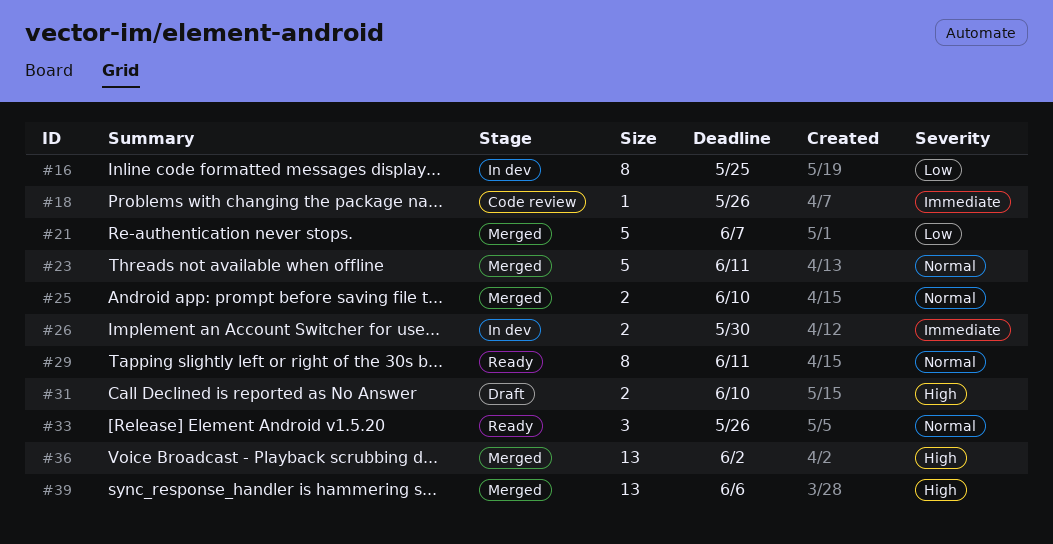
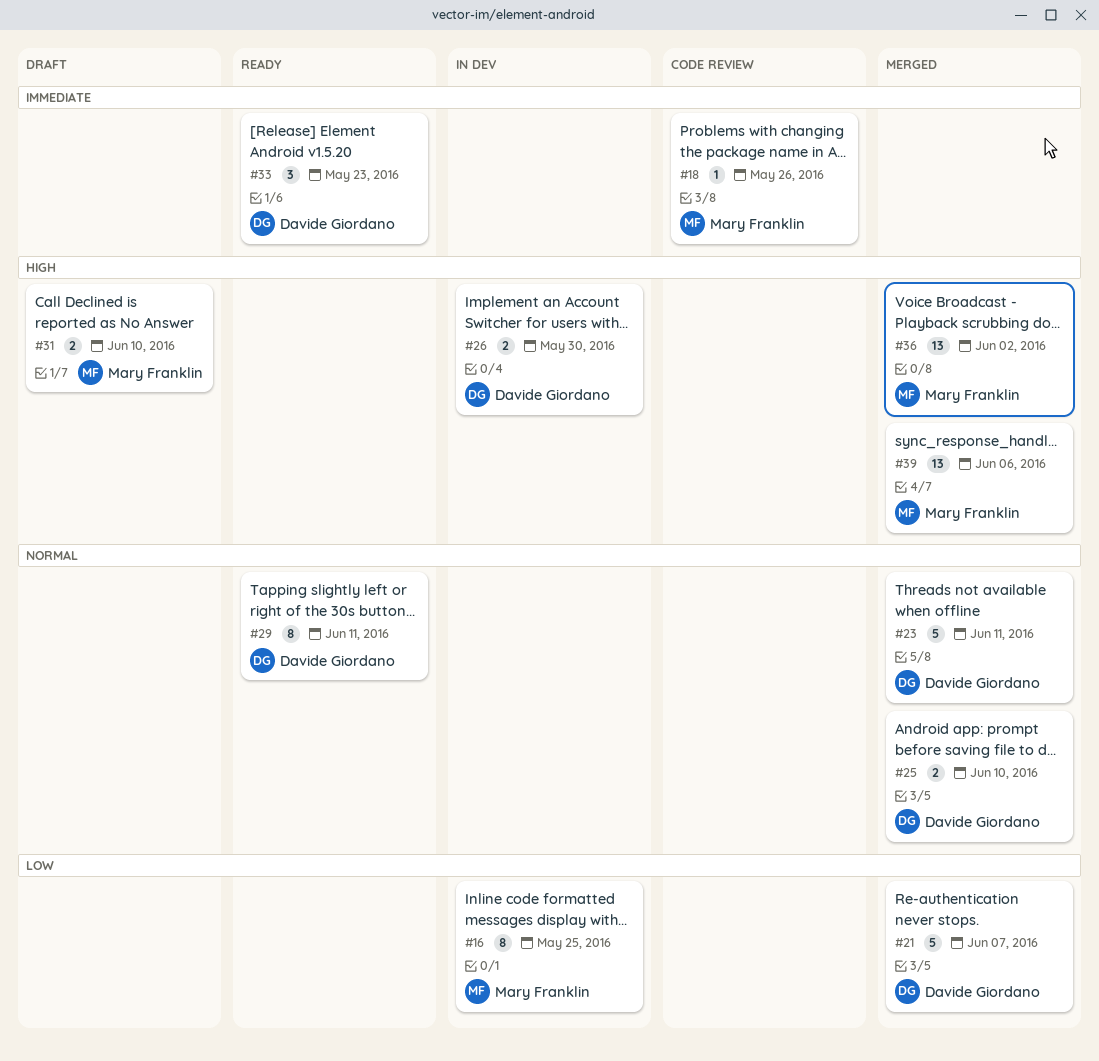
#26, priority: Immediate -> High
#33, priority: Normal -> Immediate
#33, due: May 26 -> May 23

